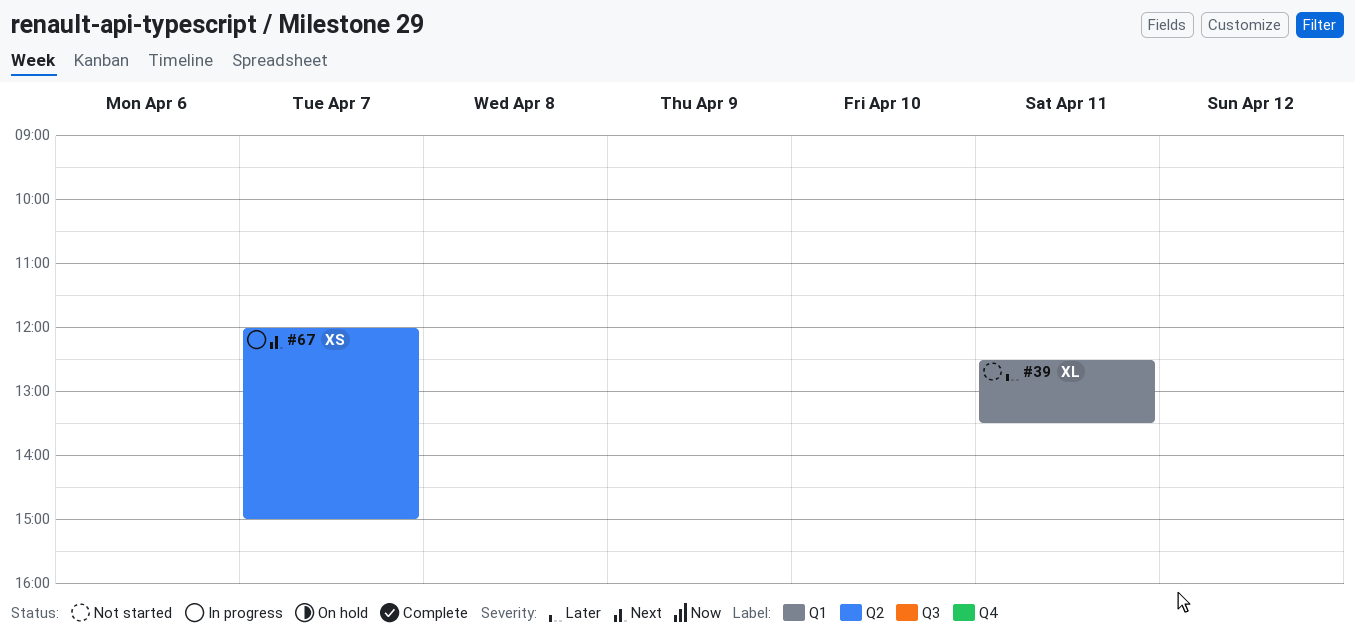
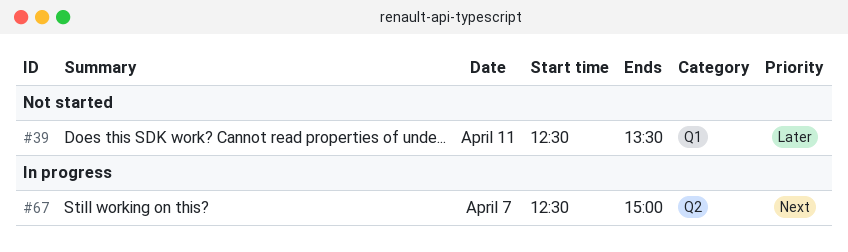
#67, begins: 12:00 -> 12:30

